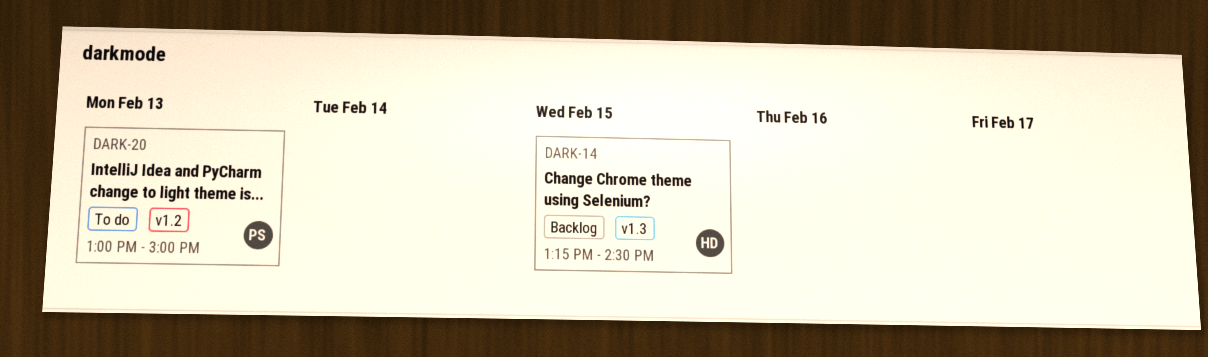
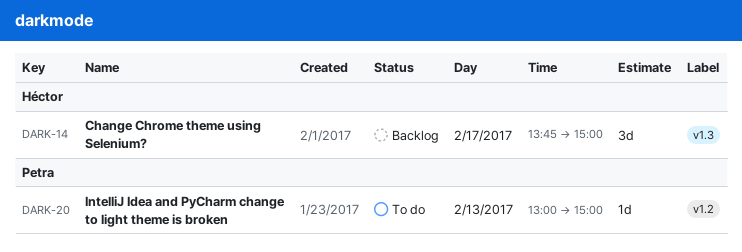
DARK-14, day: Feb 15 -> Feb 17
DARK-14, begins: 13:15 -> 13:45
DARK-14, ends: 14:30 -> 15:00

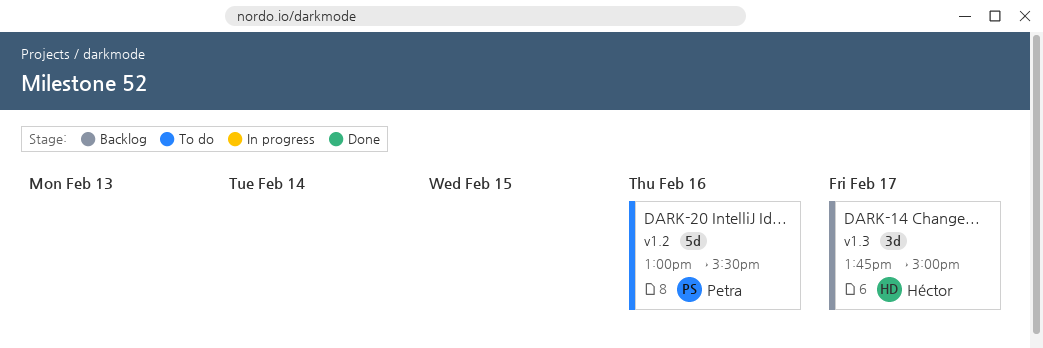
DARK-20, estimate: 1d -> 5d
DARK-20, day: Feb 13 -> Feb 16
DARK-20, ends: 15:00 -> 15:30

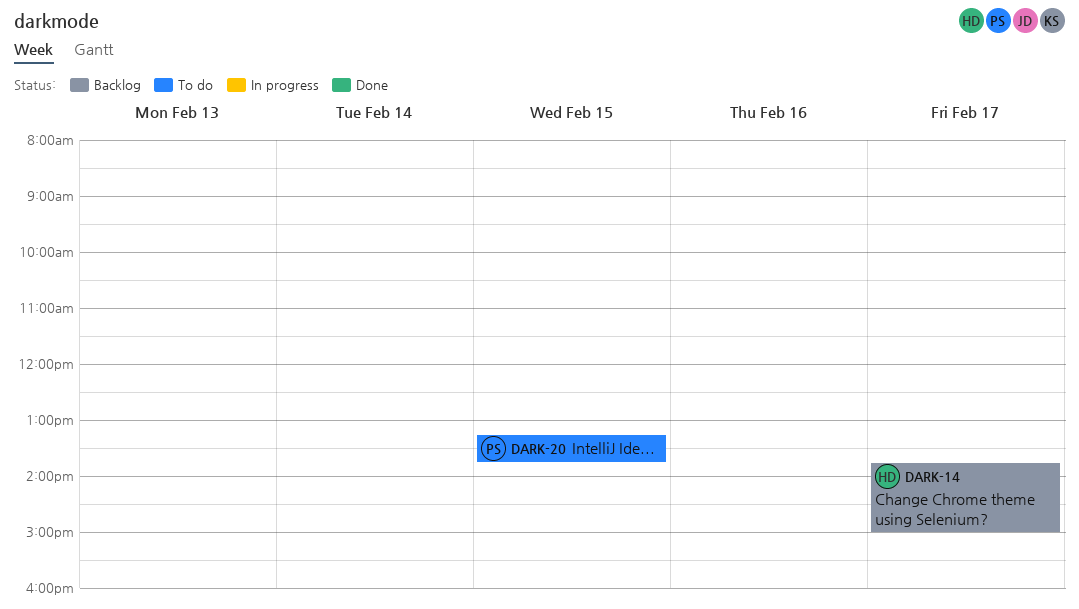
DARK-20, day: Feb 16 -> Feb 15
DARK-20, begins: 13:00 -> 13:15
DARK-20, ends: 15:30 -> 13:45

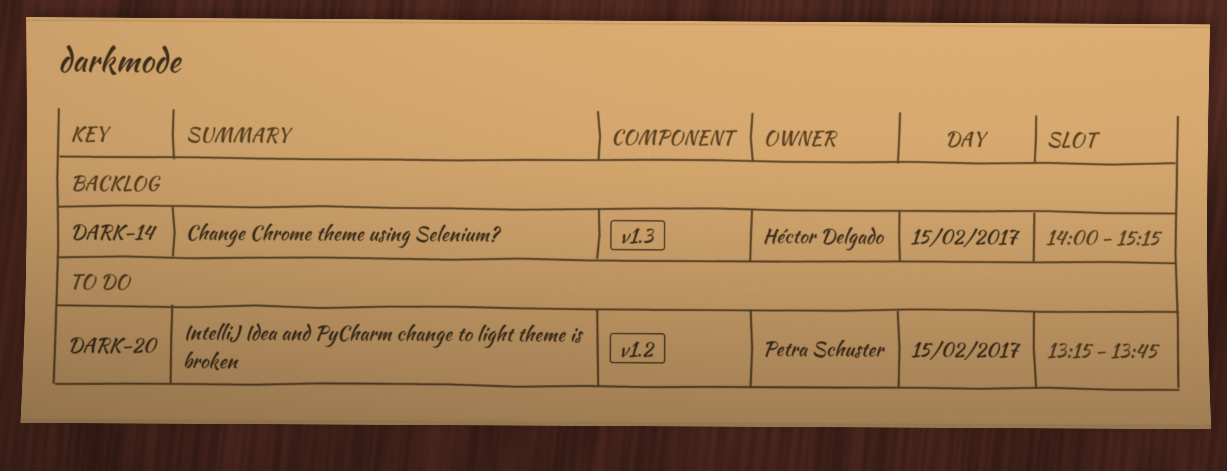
DARK-14, day: Feb 17 -> Feb 15
DARK-14, begins: 13:45 -> 14:00
DARK-14, ends: 15:00 -> 15:15

